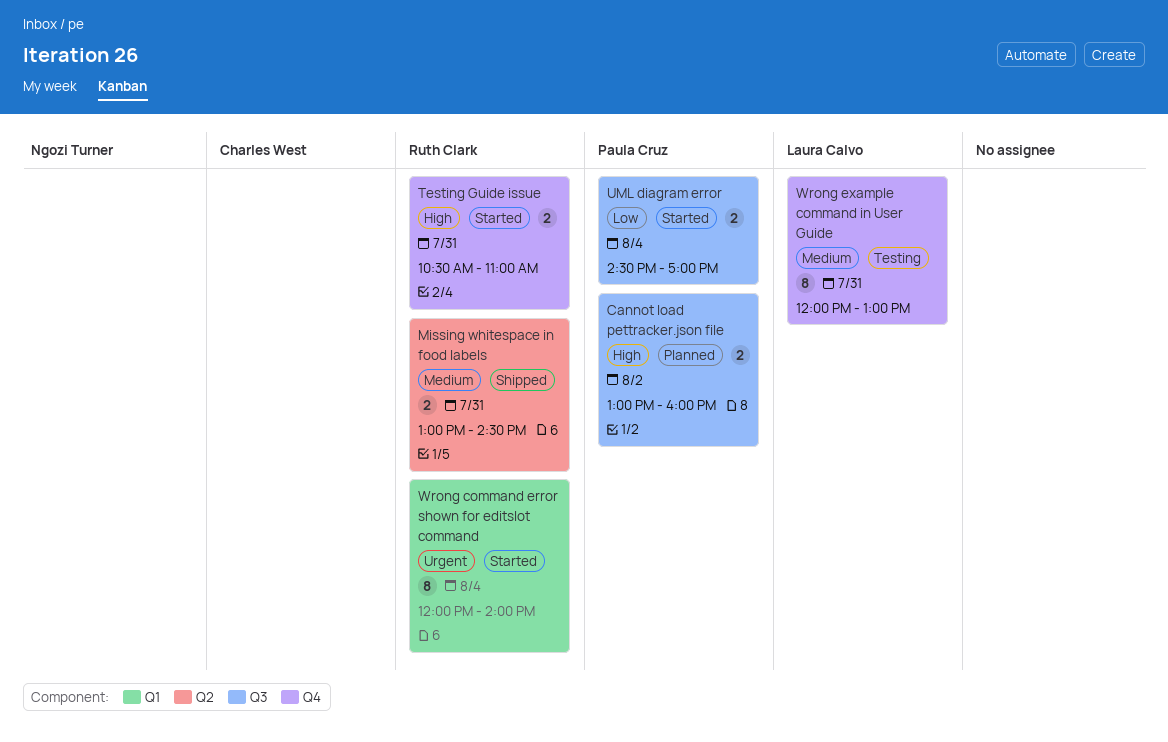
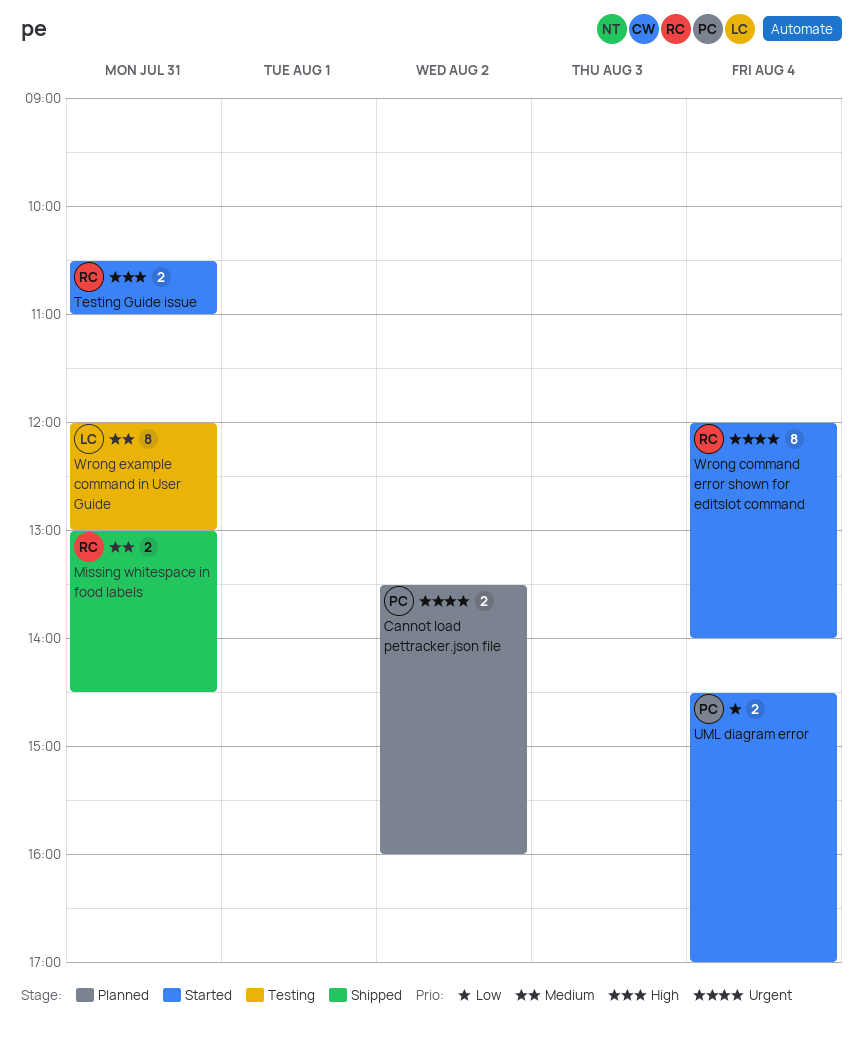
Cannot load pettracker.json file, priority: High -> Urgent
Cannot load pettracker.json file, begins: 13:00 -> 13:30

